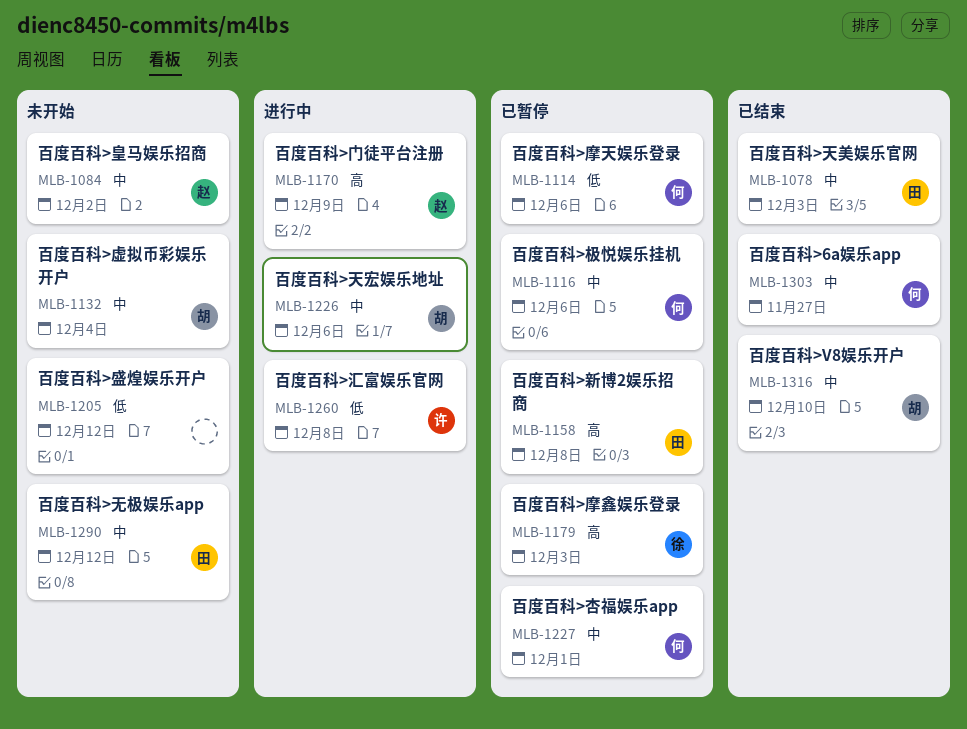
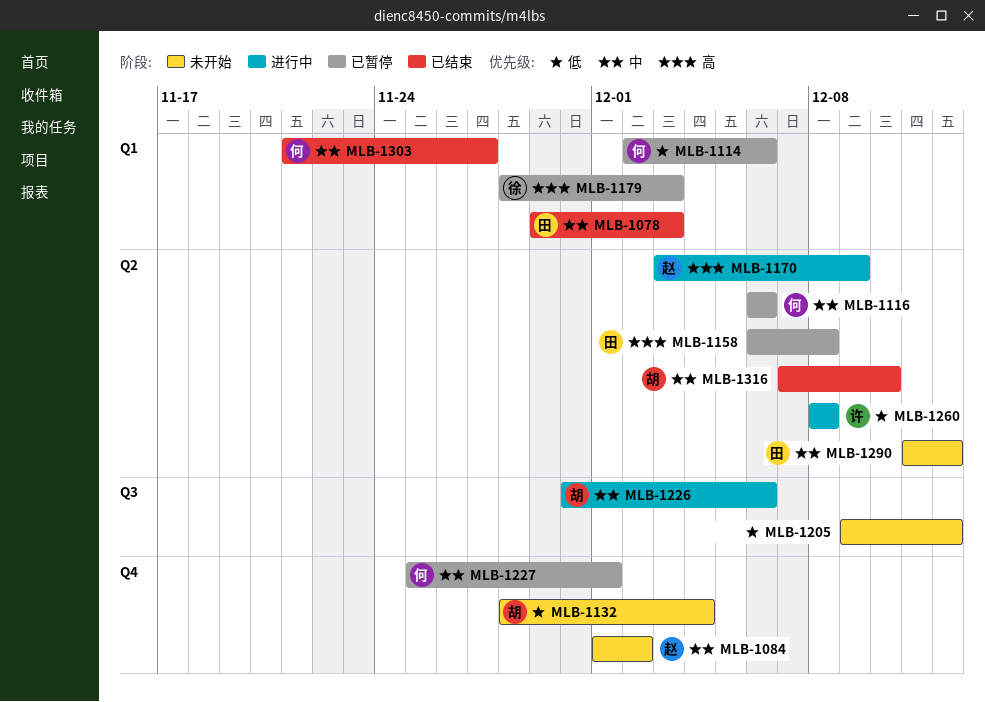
MLB-1132, priority: 中 -> 低

